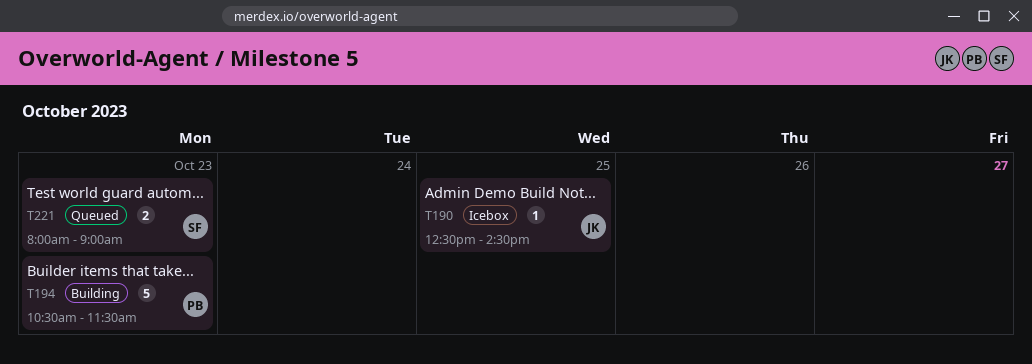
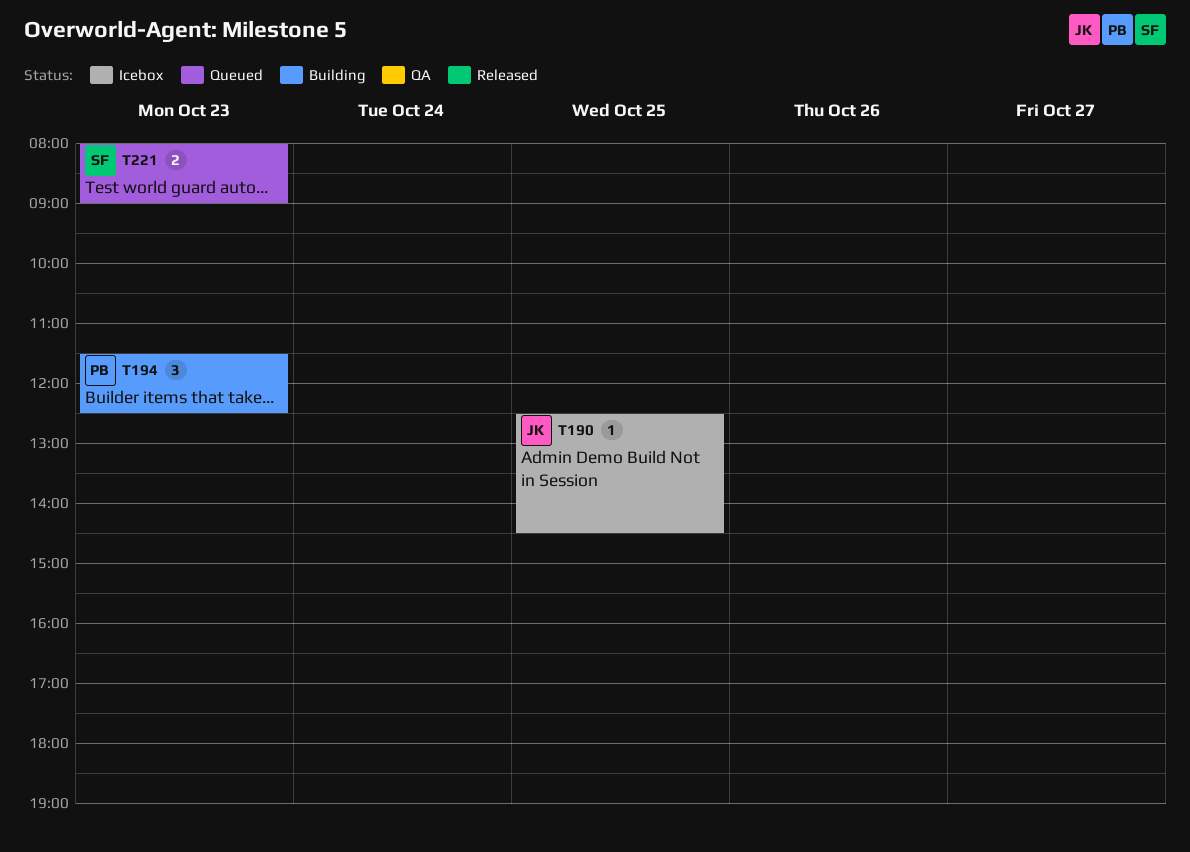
T194, estimate: 5 -> 3
T194, begins: 10:30 -> 11:30
T194, ends: 11:30 -> 12:30

